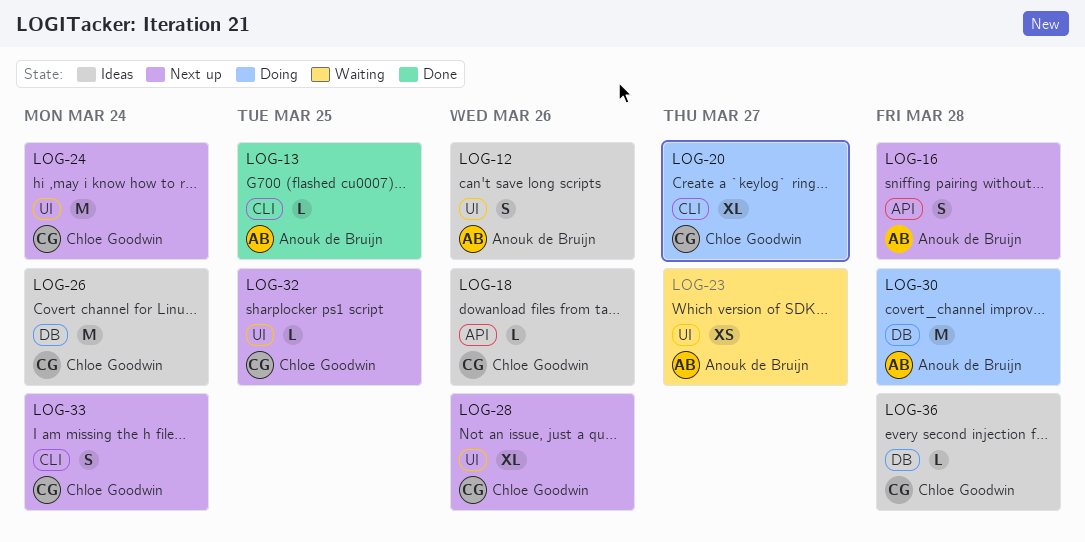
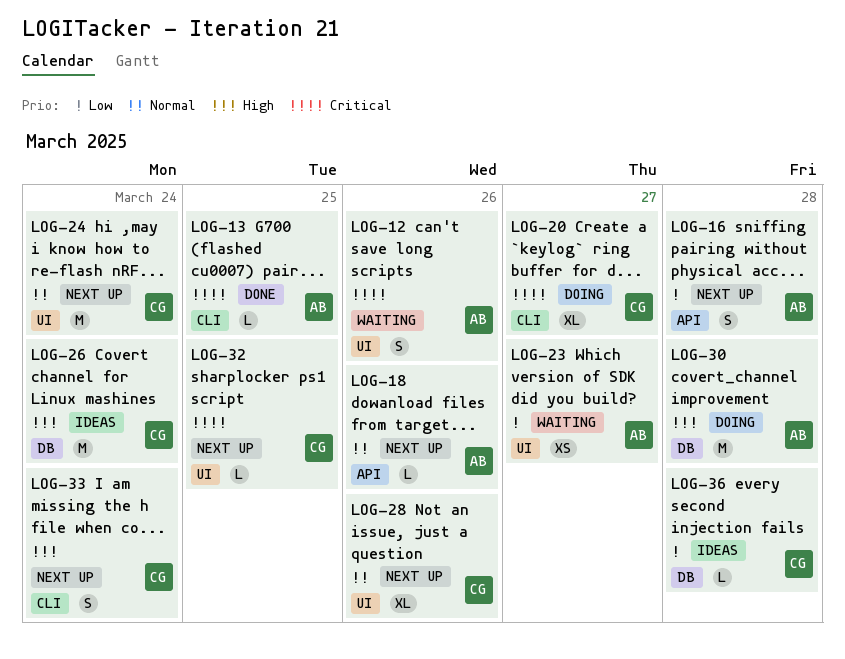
LOG-12, status: Ideas -> Waiting
LOG-18, status: Ideas -> Next up
LOG-18, owner: Chloe Goodwin -> Anouk de Bruijn

